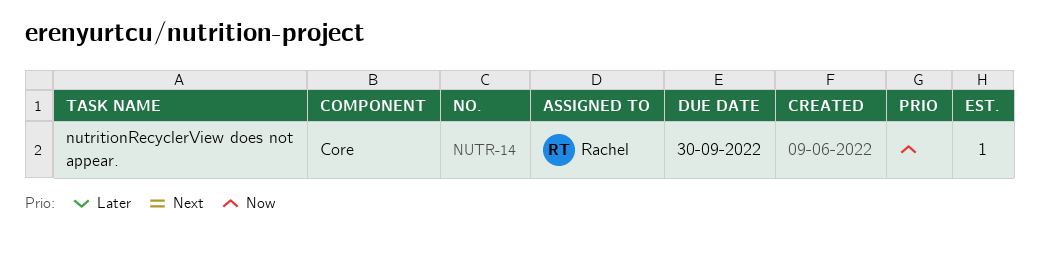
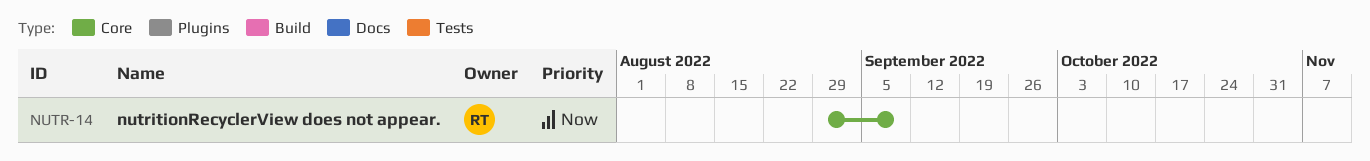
NUTR-14, due: Sep 30 -> Sep 9

